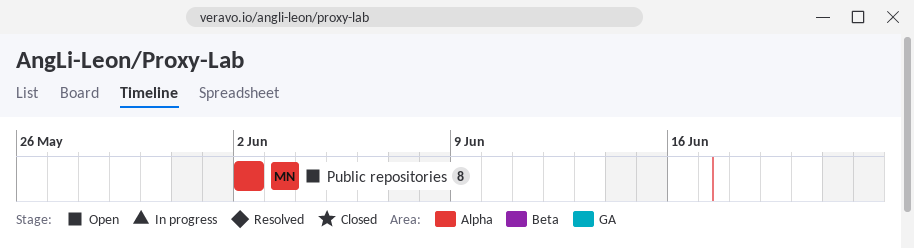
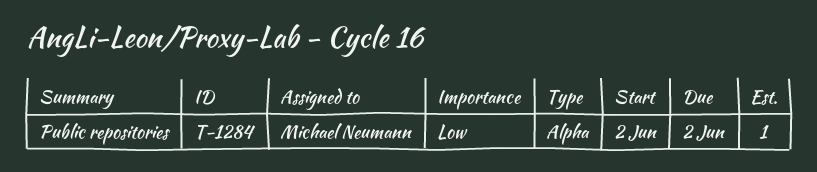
Public repositories, estimate: 8 -> 1

